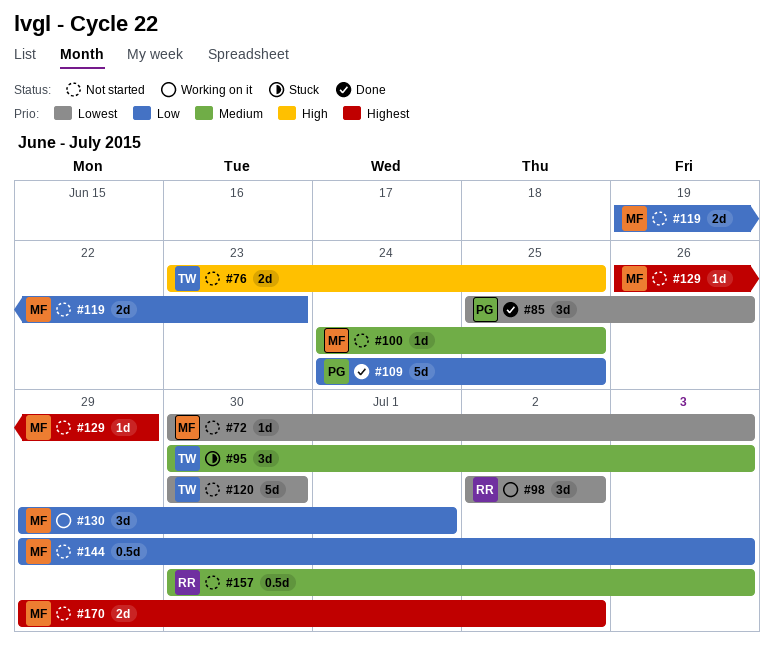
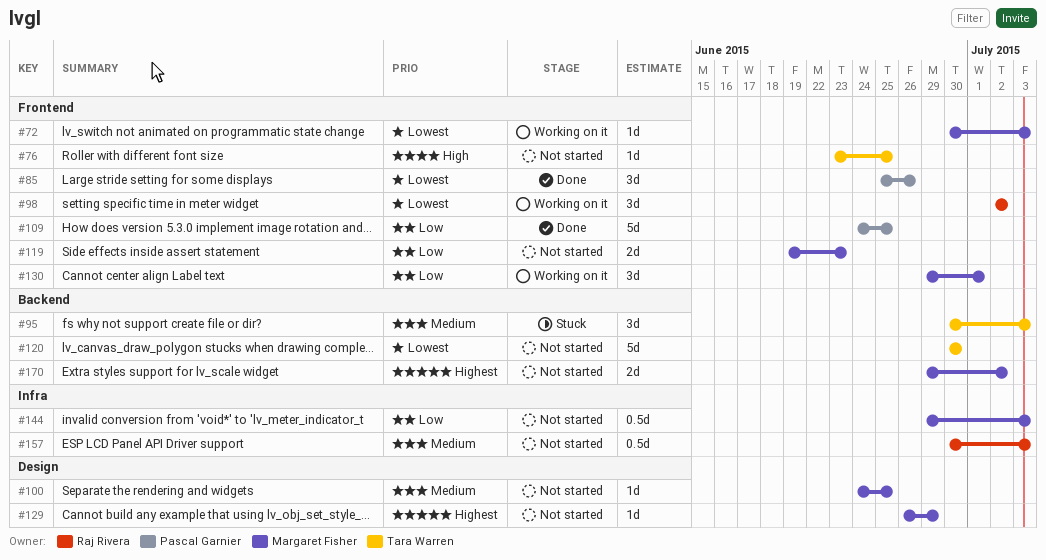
#72, status: Not started -> Working on it
#76, estimate: 2d -> 1d

